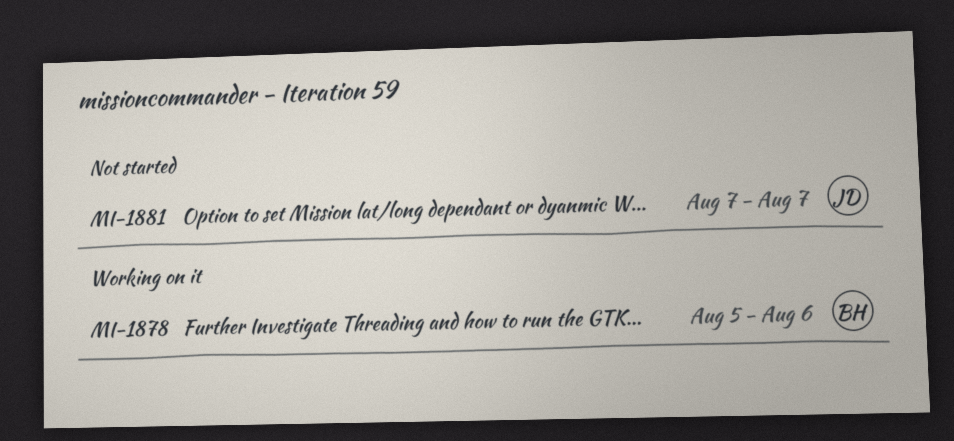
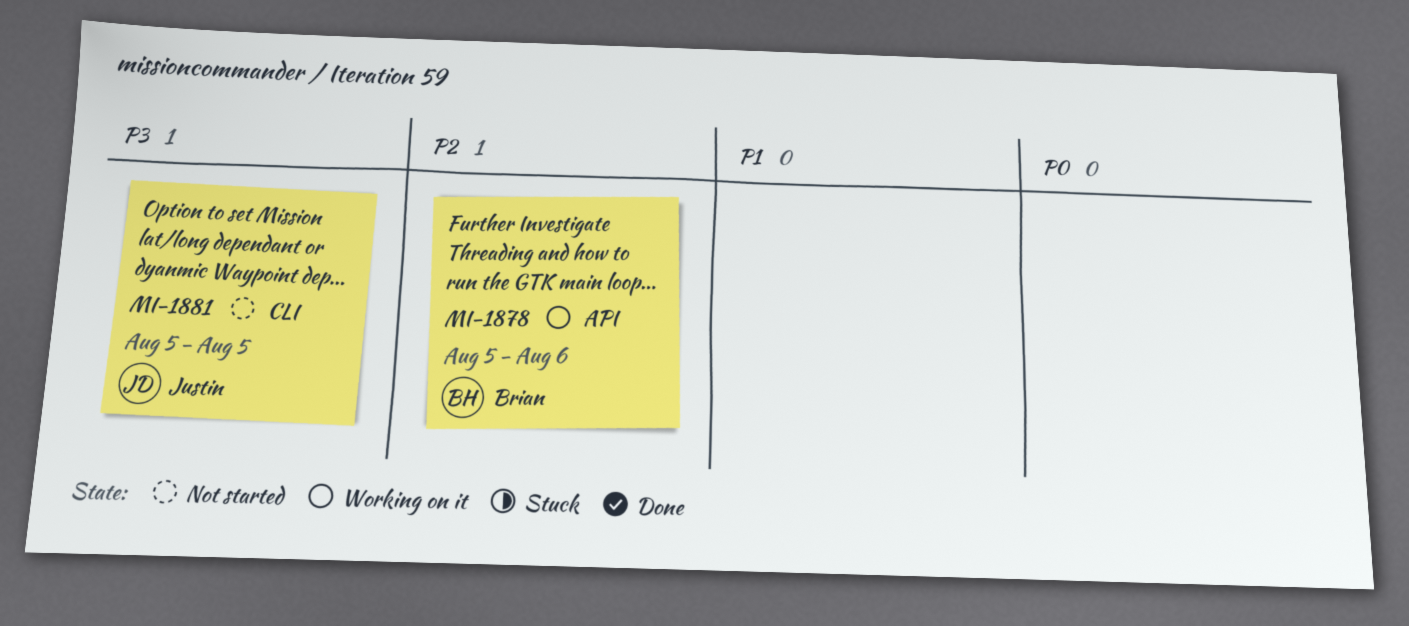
MI-1881, start: Aug 7 -> Aug 5
MI-1881, due: Aug 7 -> Aug 5

